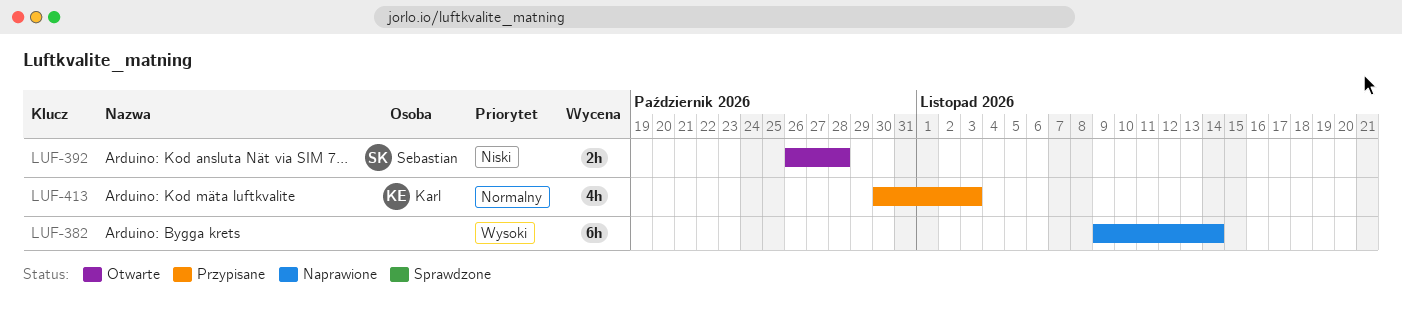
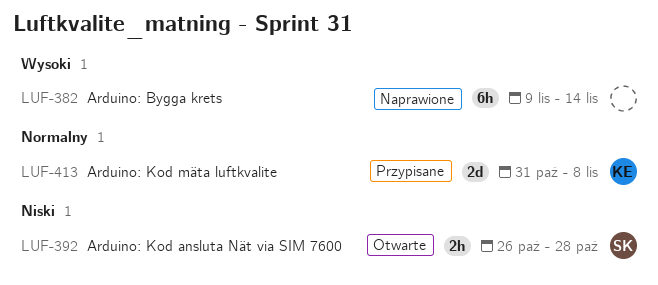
LUF-413, estimate: 4h -> 2d
LUF-413, start: Oct 30 -> Oct 31
LUF-413, due: Nov 3 -> Nov 8

